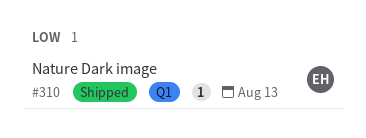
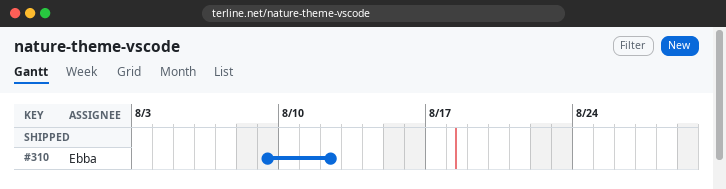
#310, due: Aug 13 -> Aug 12

